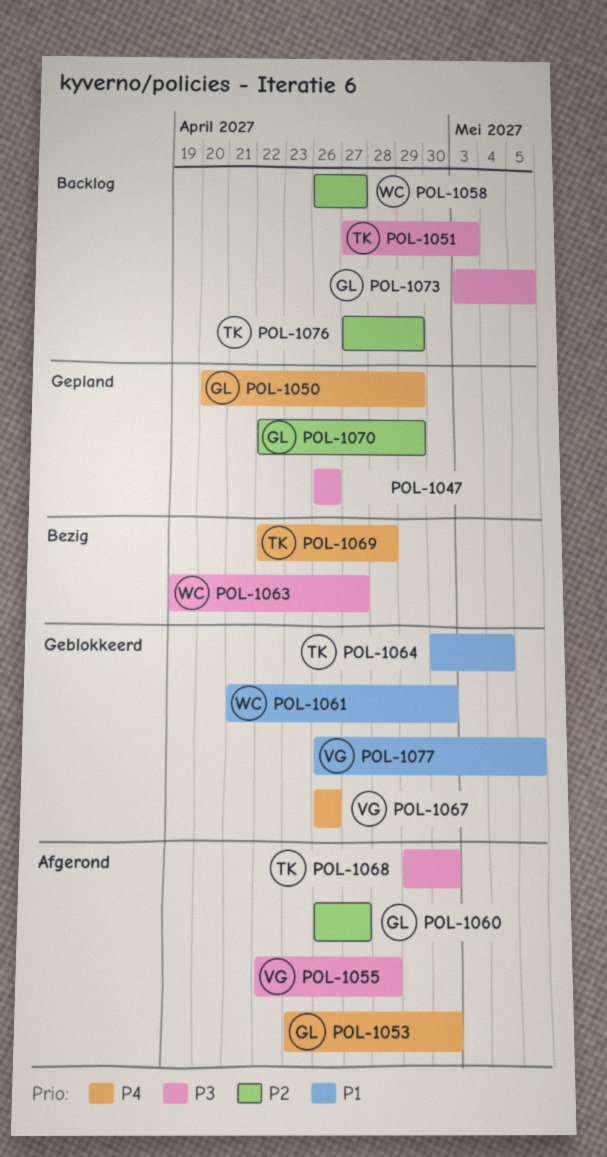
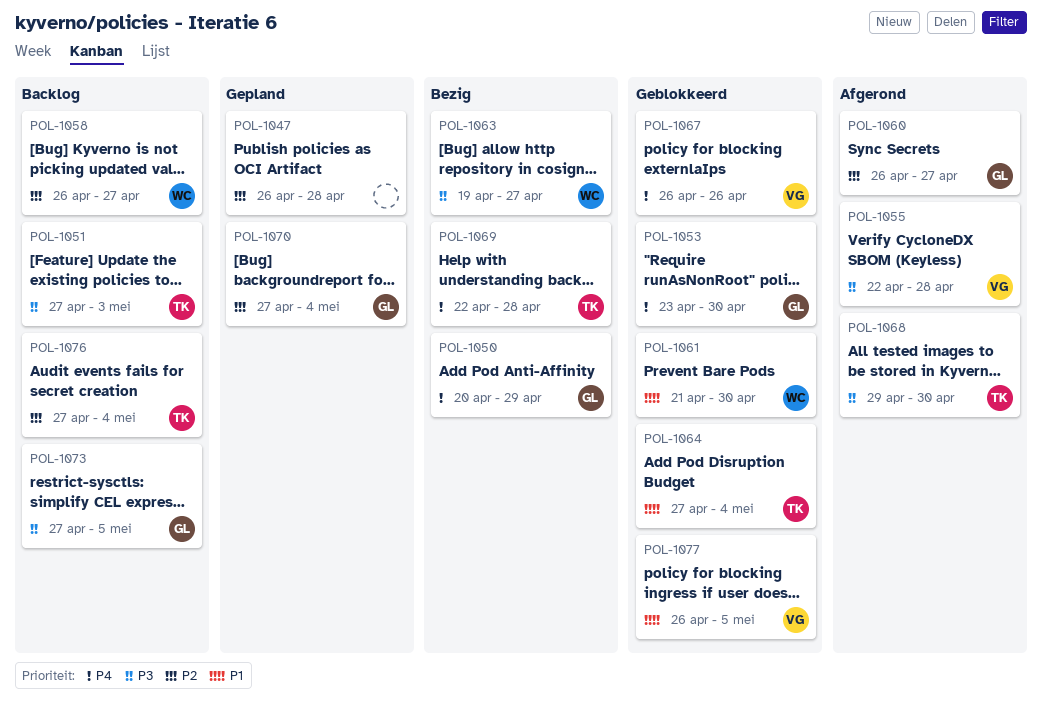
POL-1047, priority: P3 -> P2
POL-1047, due: Apr 26 -> Apr 28
POL-1050, status: Gepland -> Bezig
POL-1053, status: Afgerond -> Geblokkeerd
POL-1064, start: Apr 30 -> Apr 27
POL-1070, start: Apr 22 -> Apr 27
POL-1070, due: Apr 29 -> May 4
POL-1073, start: May 3 -> Apr 27
POL-1076, due: Apr 29 -> May 4

